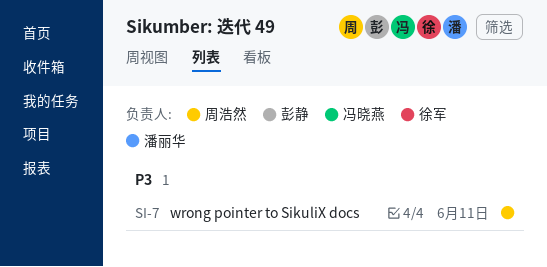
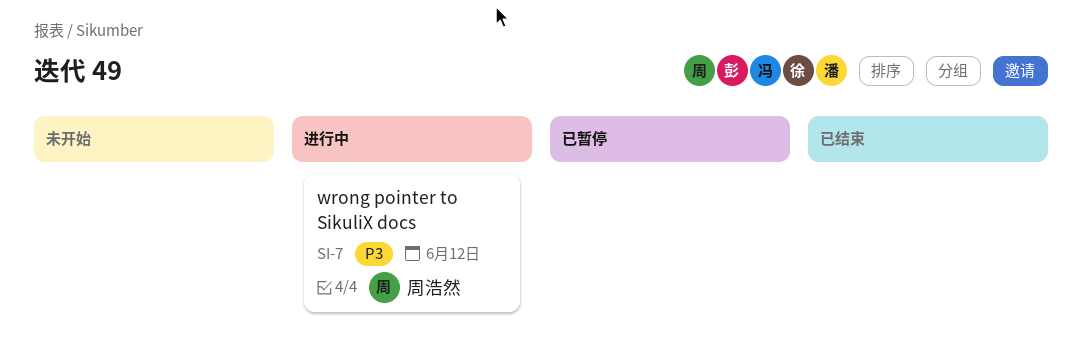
SI-7, due: Jun 11 -> Jun 12

